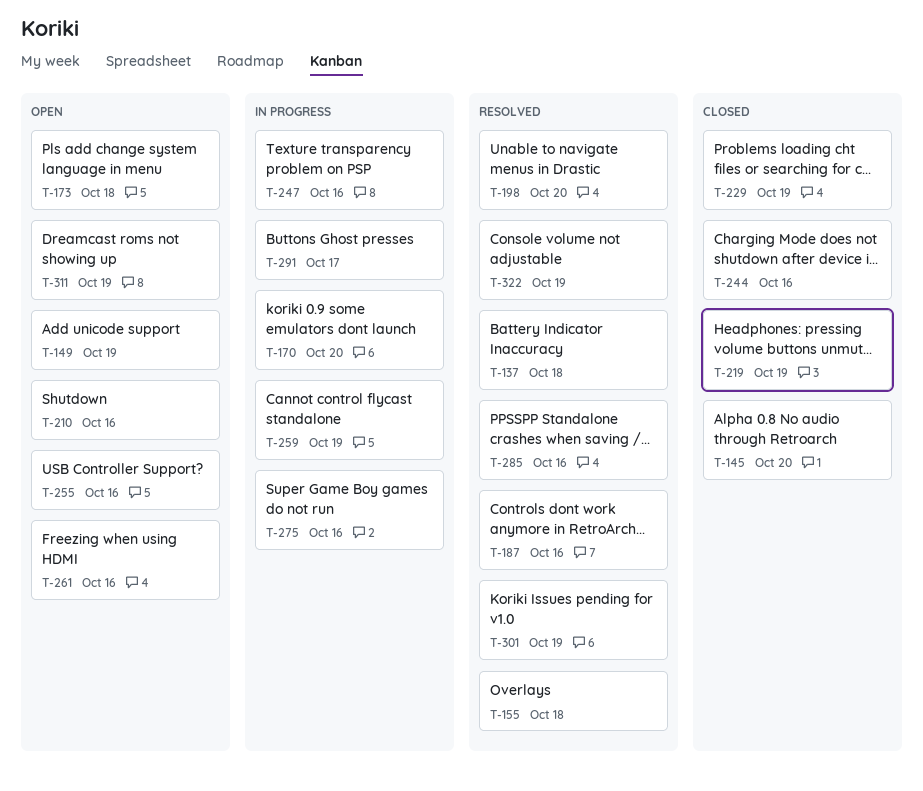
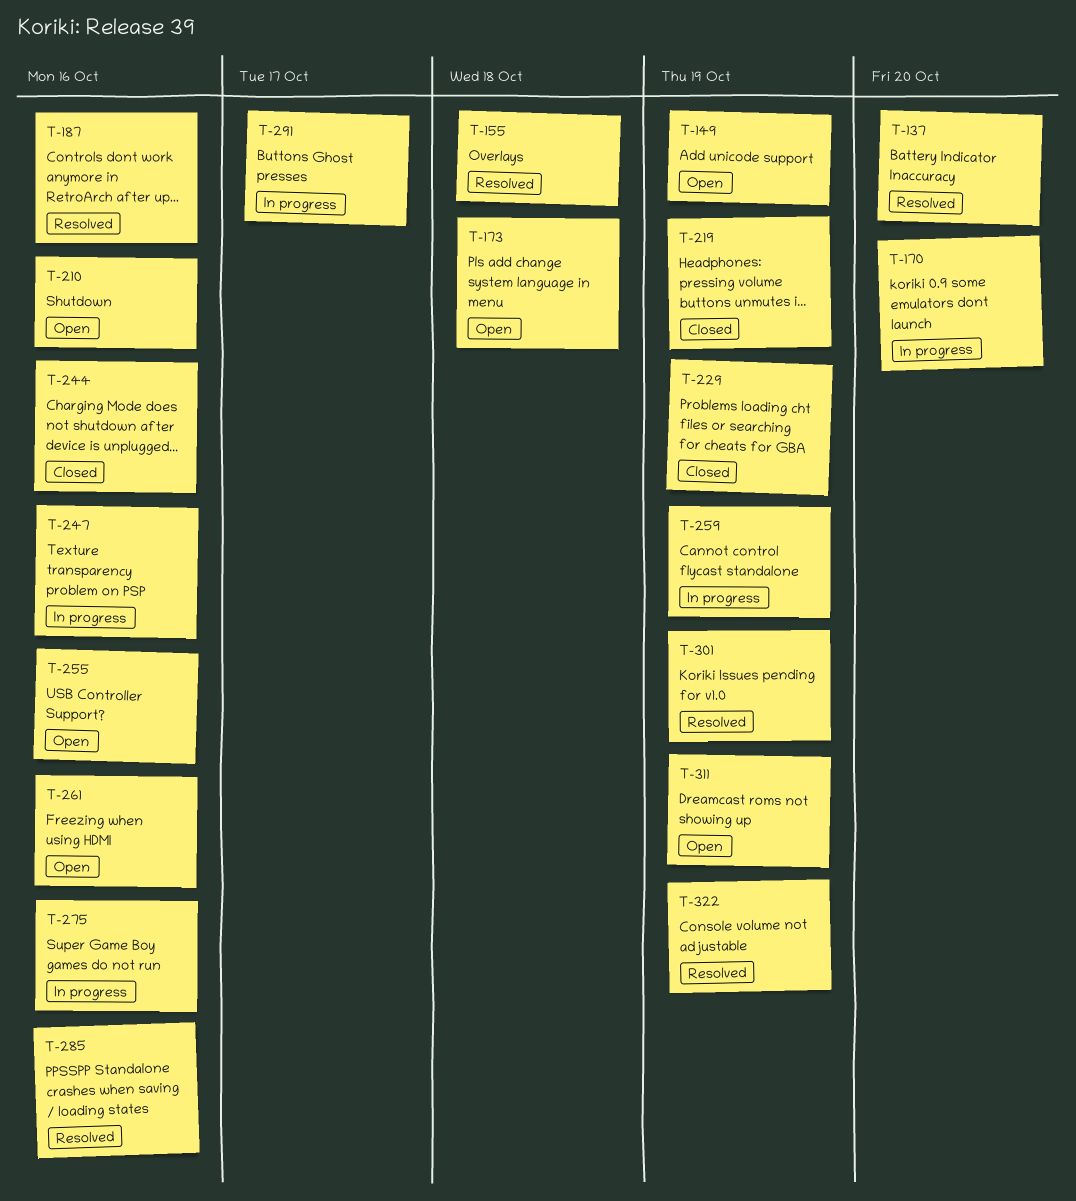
T-137, due: Oct 18 -> Oct 20
T-145: present -> none
T-198: present -> none

